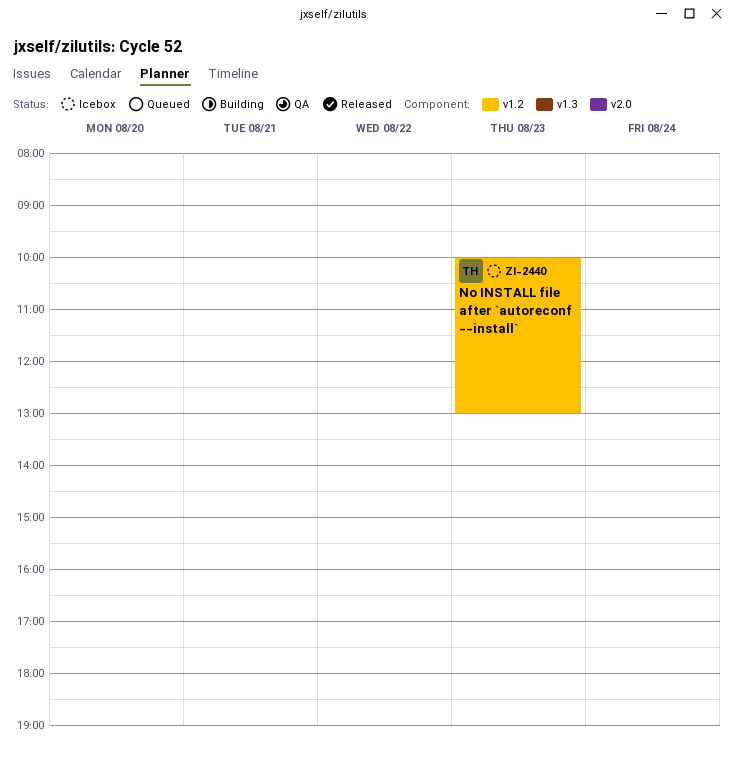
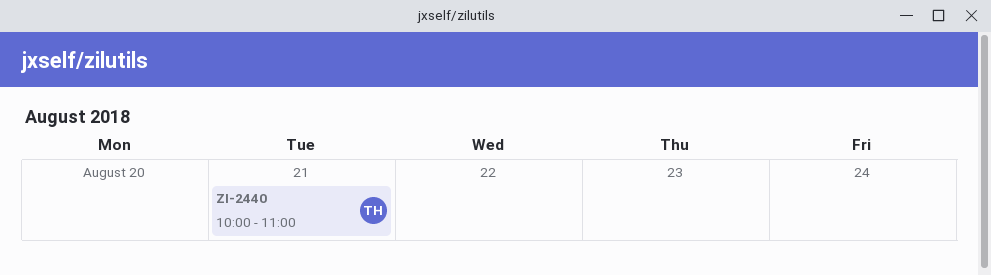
ZI-2440, day: Aug 23 -> Aug 21
ZI-2440, ends: 13:00 -> 11:00

